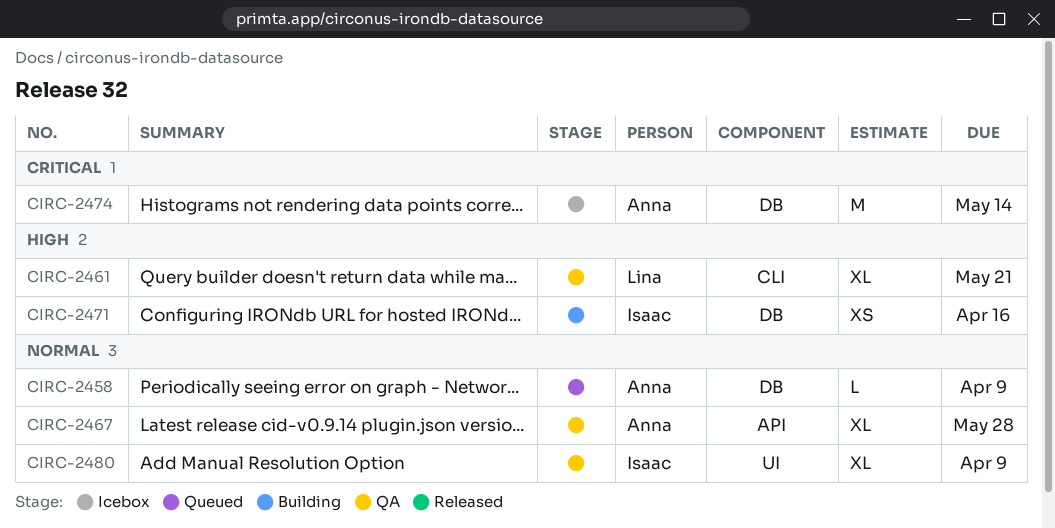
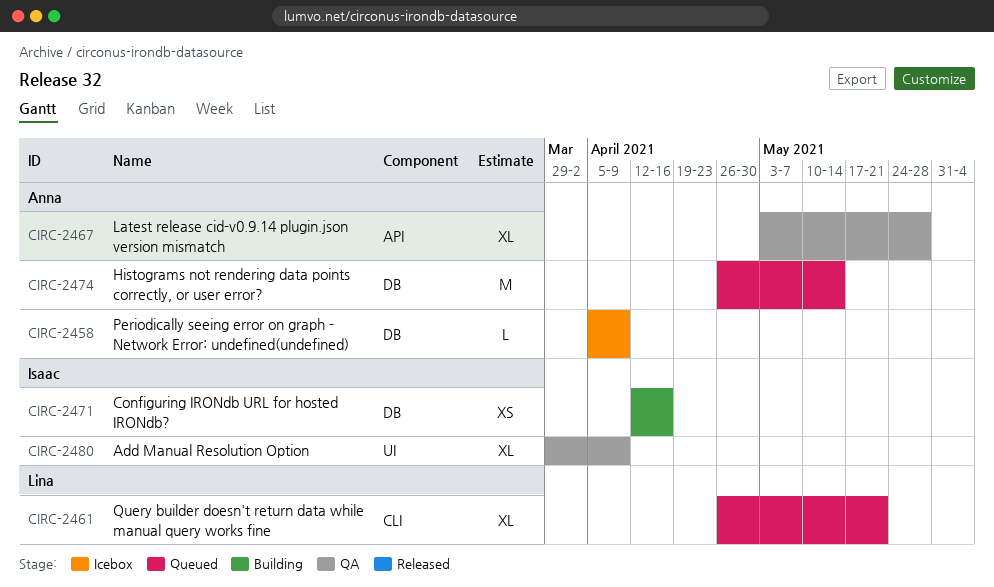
CIRC-2458, status: Queued -> Icebox
CIRC-2461, status: QA -> Queued
CIRC-2474, status: Icebox -> Queued

